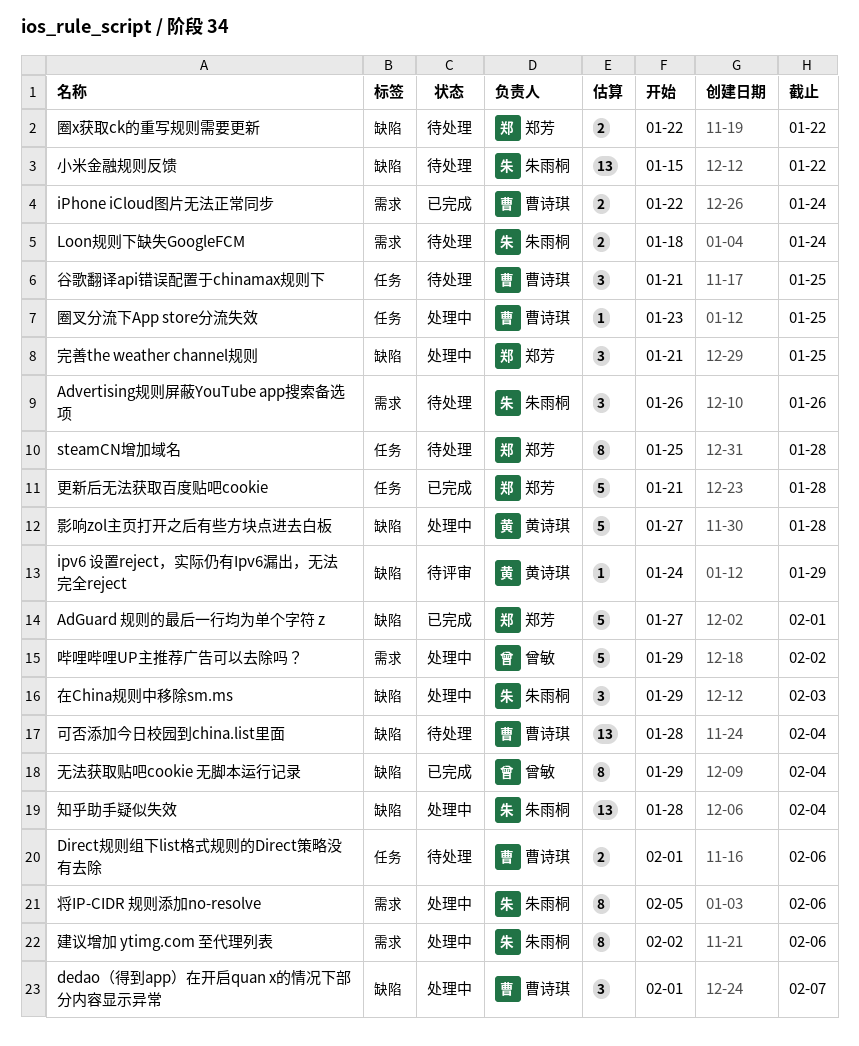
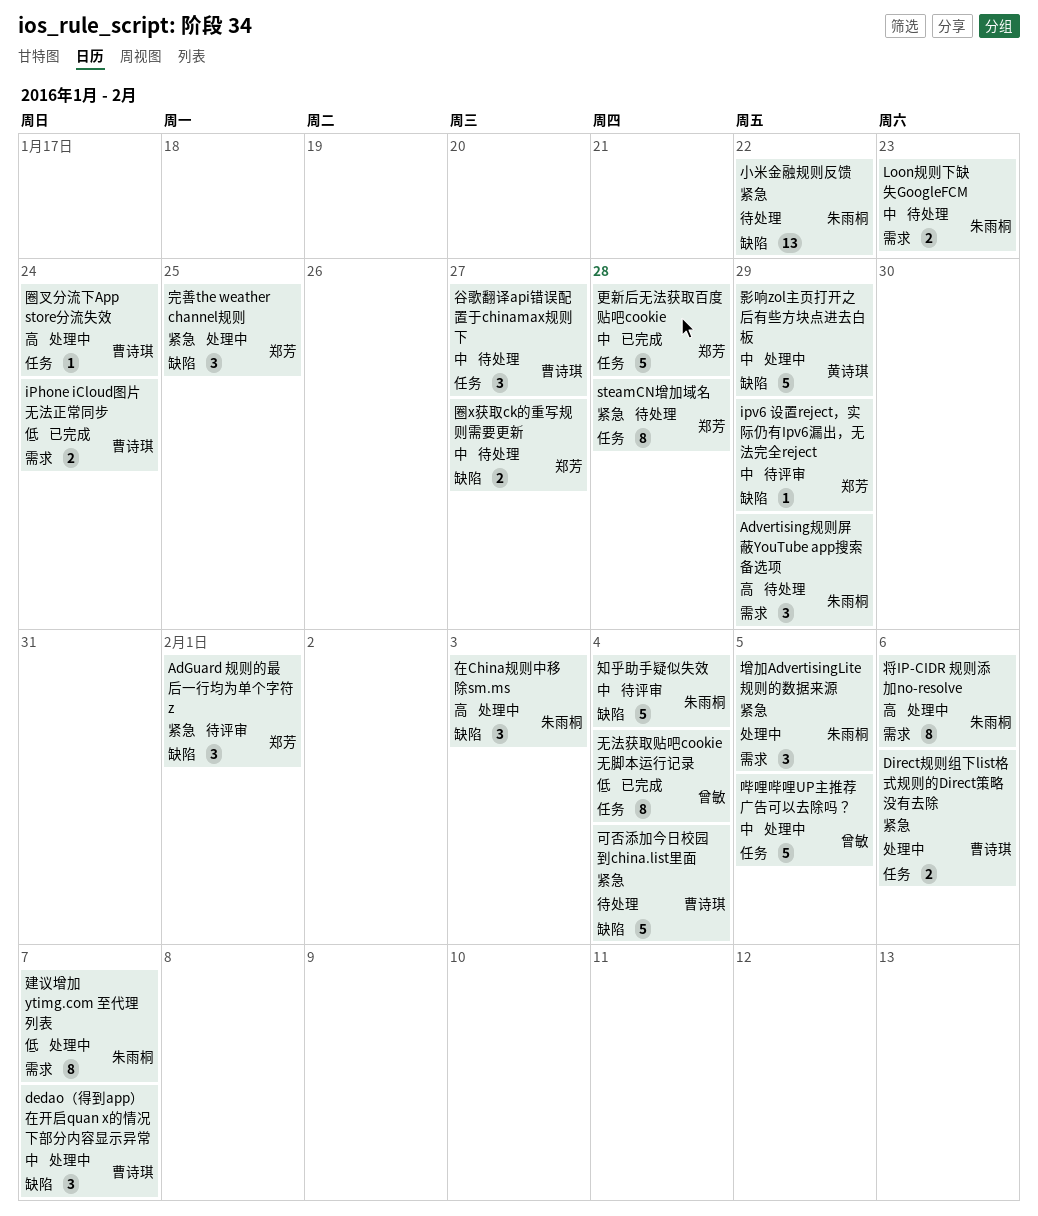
AdGuard 规则的最后一行均为单个字符 z, status: 已完成 -> 待评审
AdGuard 规则的最后一行均为单个字符 z, estimate: 5 -> 3
Advertising规则屏蔽YouTube app搜索备选项, due: Jan 26 -> Jan 29
Direct规则组下list格式规则的Direct策略没有去除, status: 待处理 -> 处理中
ipv6 设置reject，实际仍有Ipv6漏出，无法完全reject, owner: 黄诗琪 -> 郑芳
Loon规则下缺失GoogleFCM, due: Jan 24 -> Jan 23
可否添加今日校园到china.list里面, estimate: 13 -> 5
哔哩哔哩UP主推荐广告可以去除吗？, label: 需求 -> 任务
哔哩哔哩UP主推荐广告可以去除吗？, due: Feb 2 -> Feb 5
圈x获取ck的重写规则需要更新, due: Jan 22 -> Jan 27
圈叉分流下App store分流失效, due: Jan 25 -> Jan 24
增加AdvertisingLite规则的数据来源: none -> present
建议增加 ytimg.com 至代理列表, due: Feb 6 -> Feb 7
影响zol主页打开之后有些方块点进去白板, due: Jan 28 -> Jan 29
无法获取贴吧cookie 无脚本运行记录, label: 缺陷 -> 任务
知乎助手疑似失效, status: 处理中 -> 待评审
知乎助手疑似失效, estimate: 13 -> 5
谷歌翻译api错误配置于chinamax规则下, due: Jan 25 -> Jan 27

